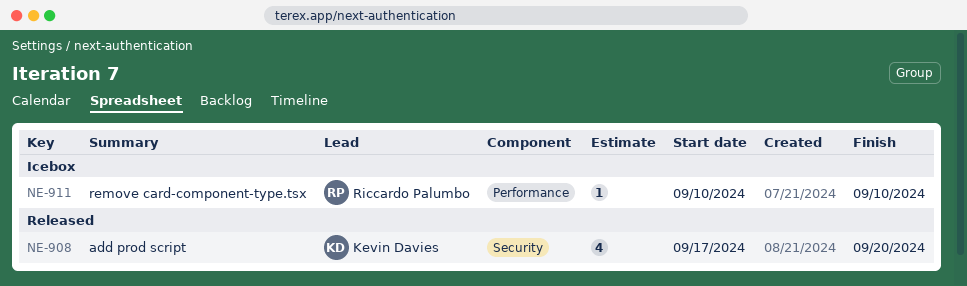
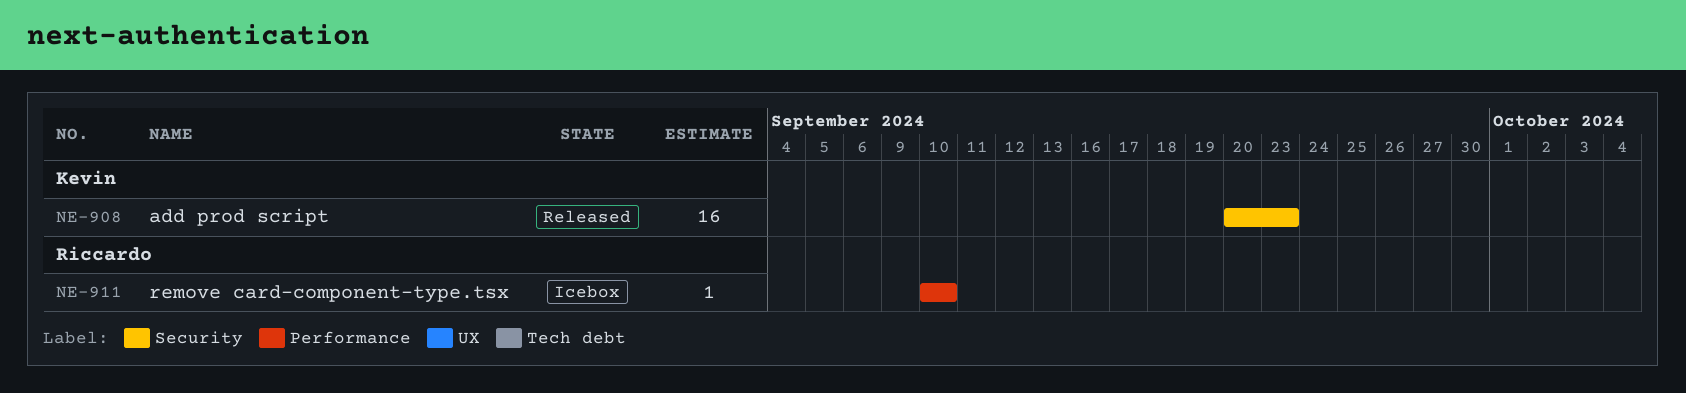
NE-908, estimate: 4 -> 16
NE-908, start: Sep 17 -> Sep 20
NE-908, due: Sep 20 -> Sep 23

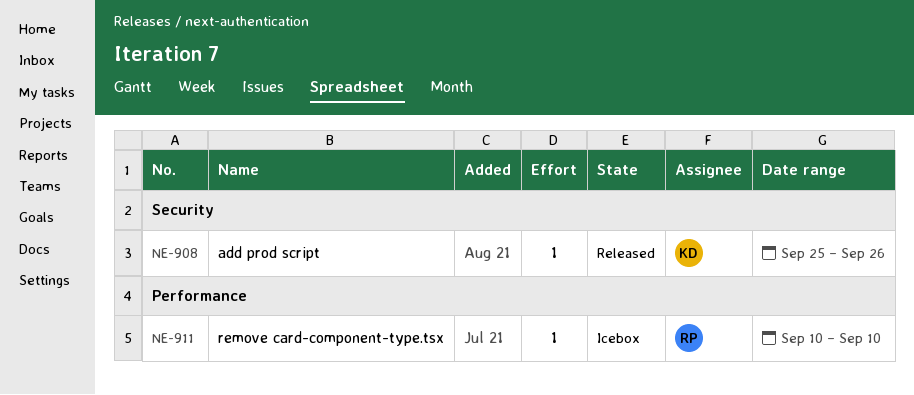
NE-908, estimate: 16 -> 1
NE-908, start: Sep 20 -> Sep 25
NE-908, due: Sep 23 -> Sep 26

